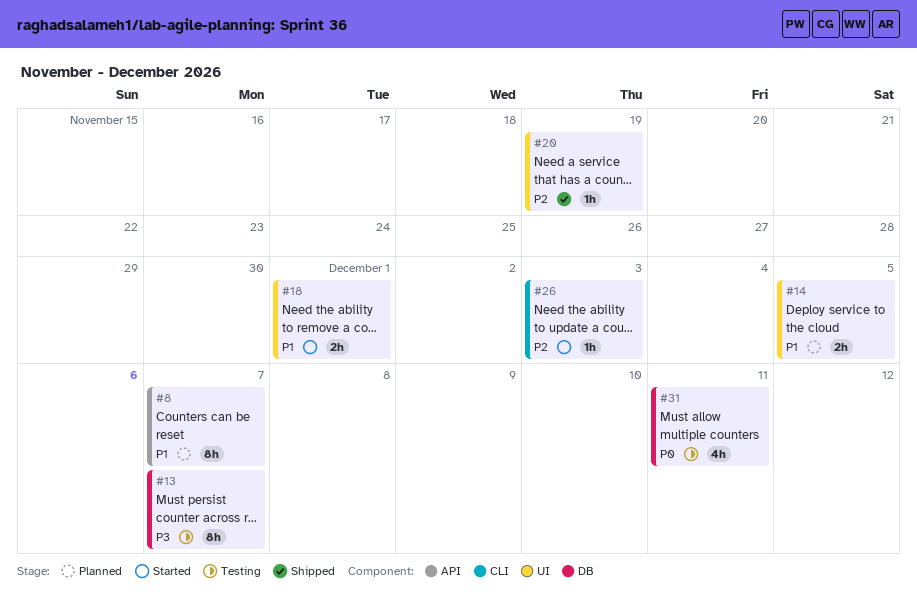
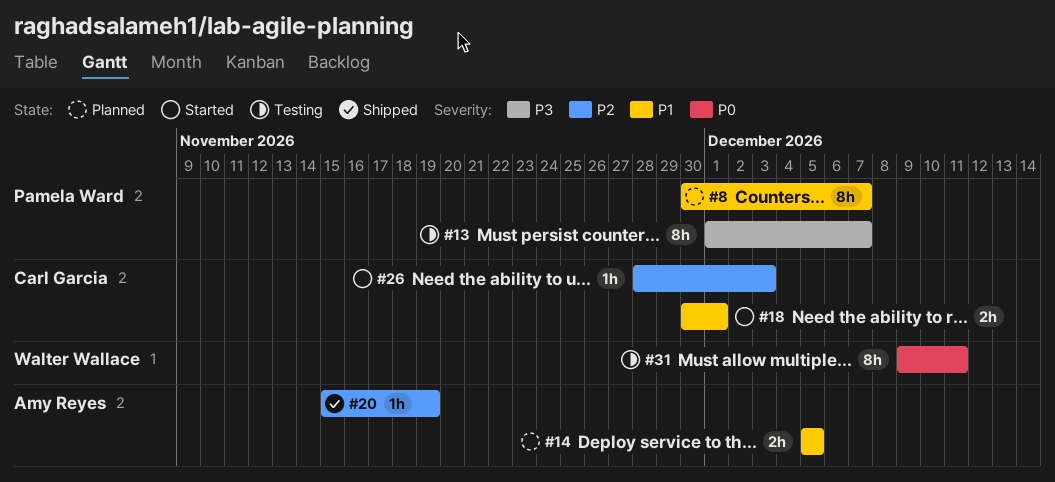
#31, estimate: 4h -> 8h

